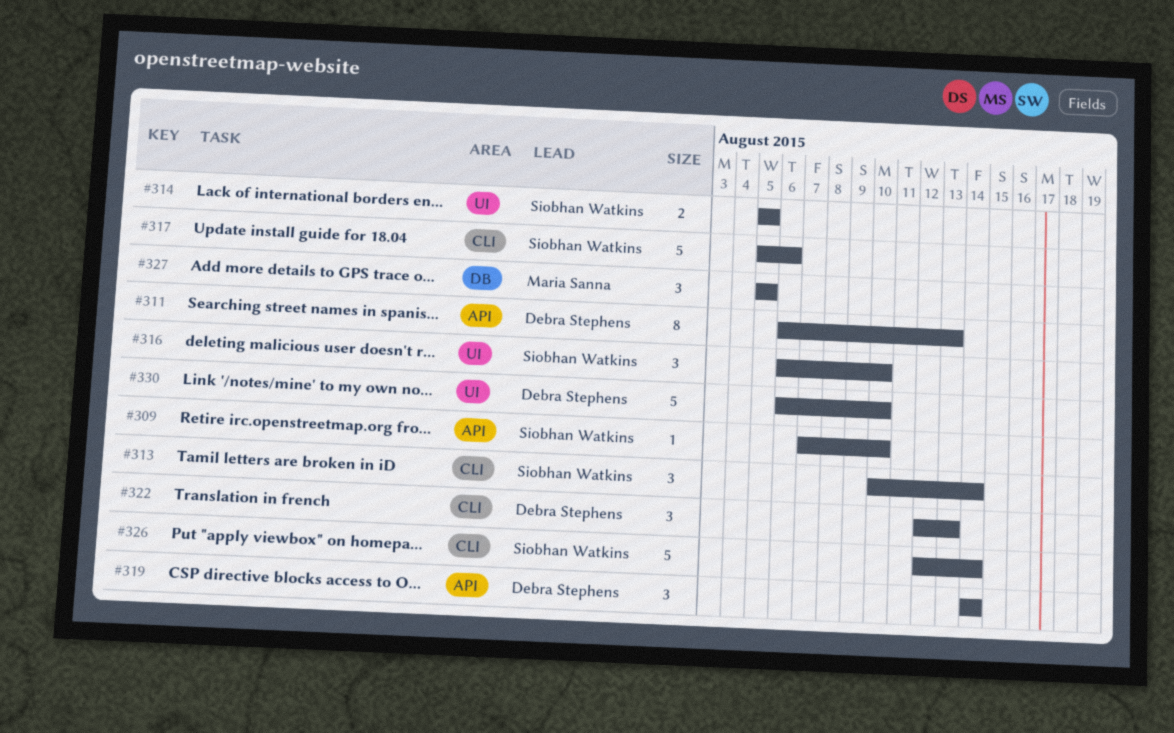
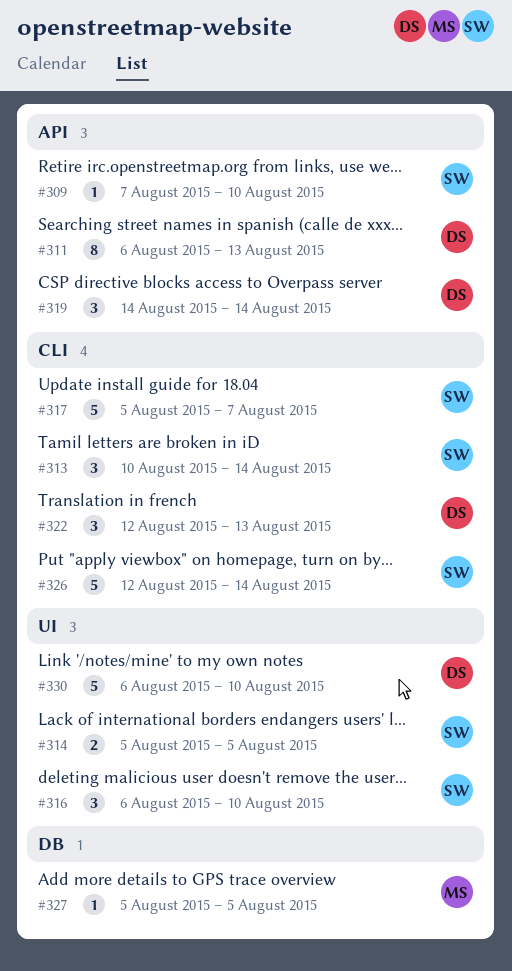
#317, due: Aug 6 -> Aug 7
#327, estimate: 3 -> 1

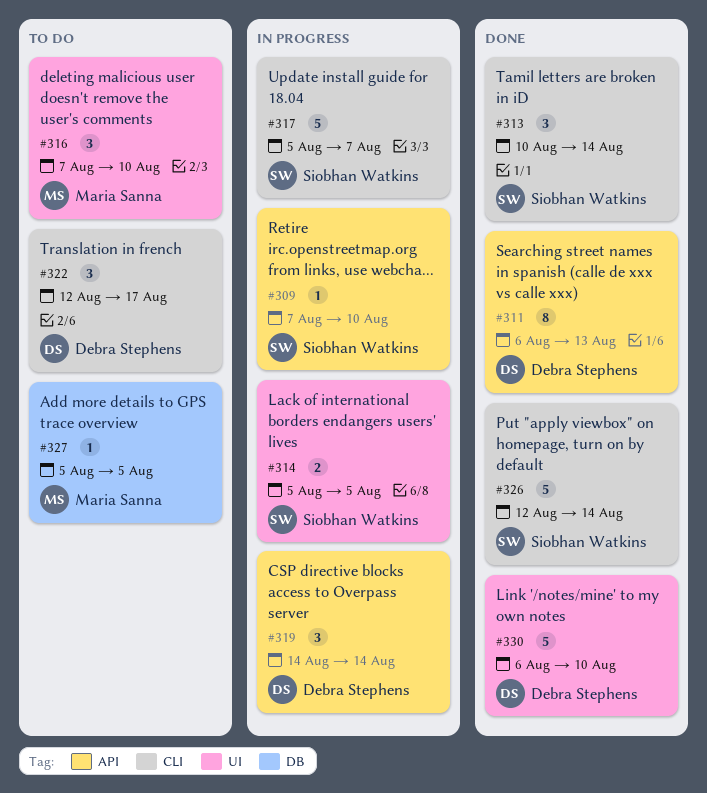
#316, owner: Siobhan Watkins -> Maria Sanna
#316, start: Aug 6 -> Aug 7
#322, due: Aug 13 -> Aug 17

